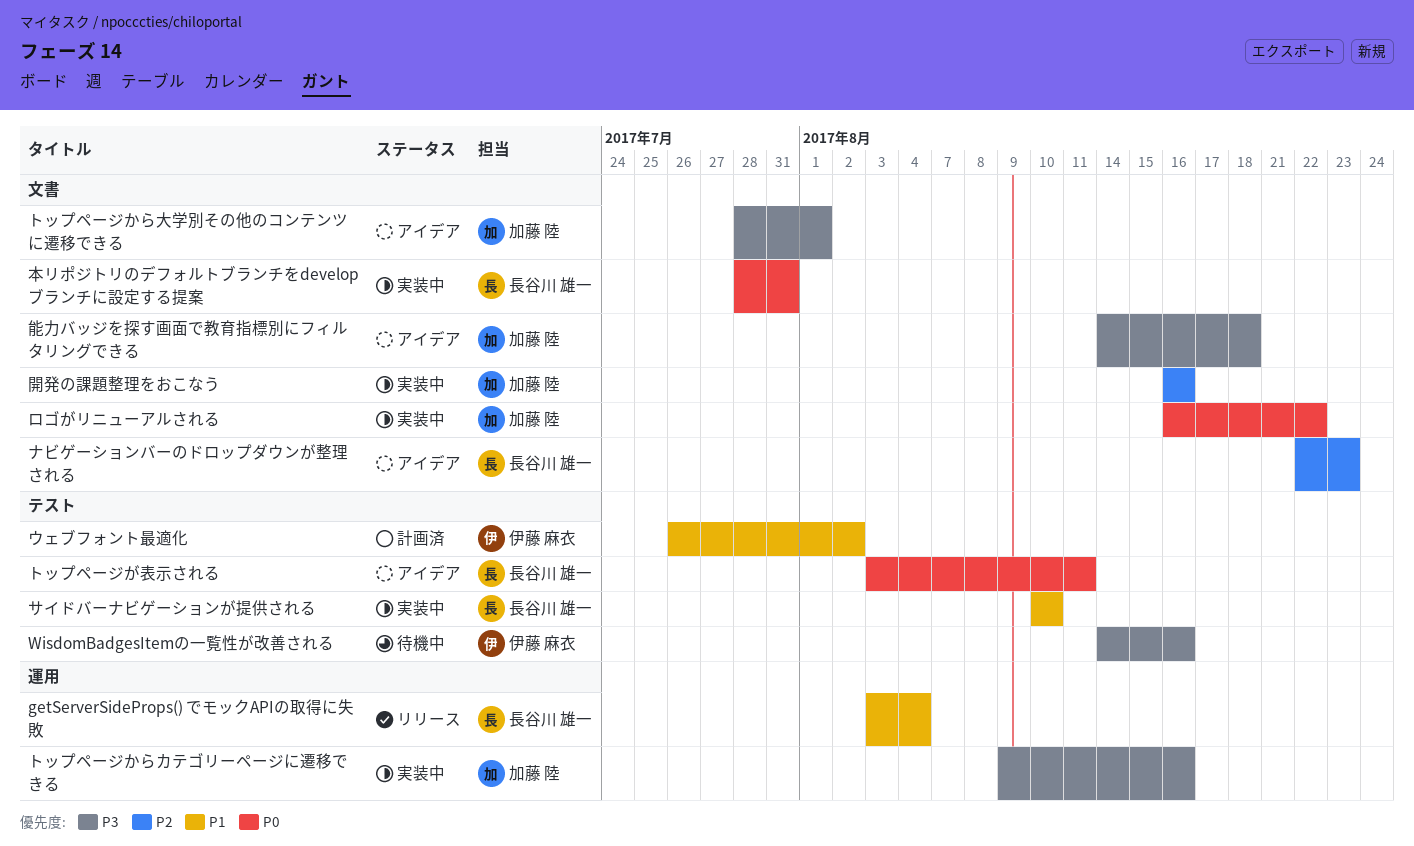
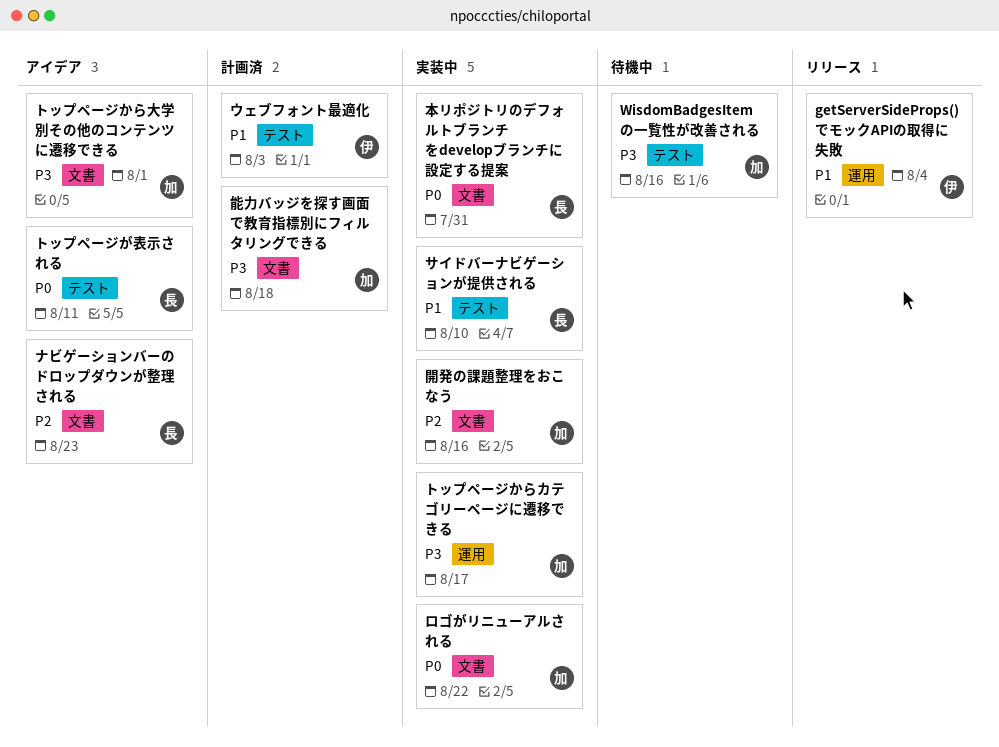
getServerSideProps() でモックAPIの取得に失敗, owner: 長谷川 雄一 -> 伊藤 麻衣
WisdomBadgesItemの一覧性が改善される, owner: 伊藤 麻衣 -> 加藤 陸
ウェブフォント最適化, due: Aug 2 -> Aug 3
トップページからカテゴリーページに遷移できる, due: Aug 16 -> Aug 17
能力バッジを探す画面で教育指標別にフィルタリングできる, status: アイデア -> 計画済

